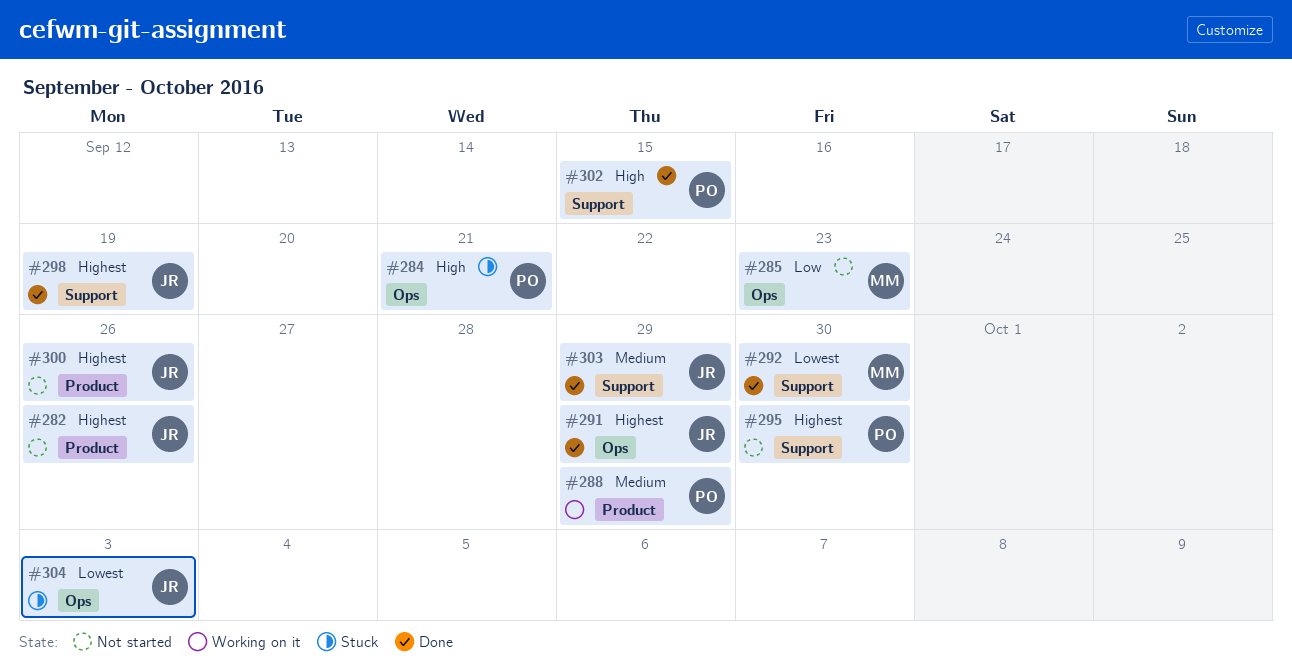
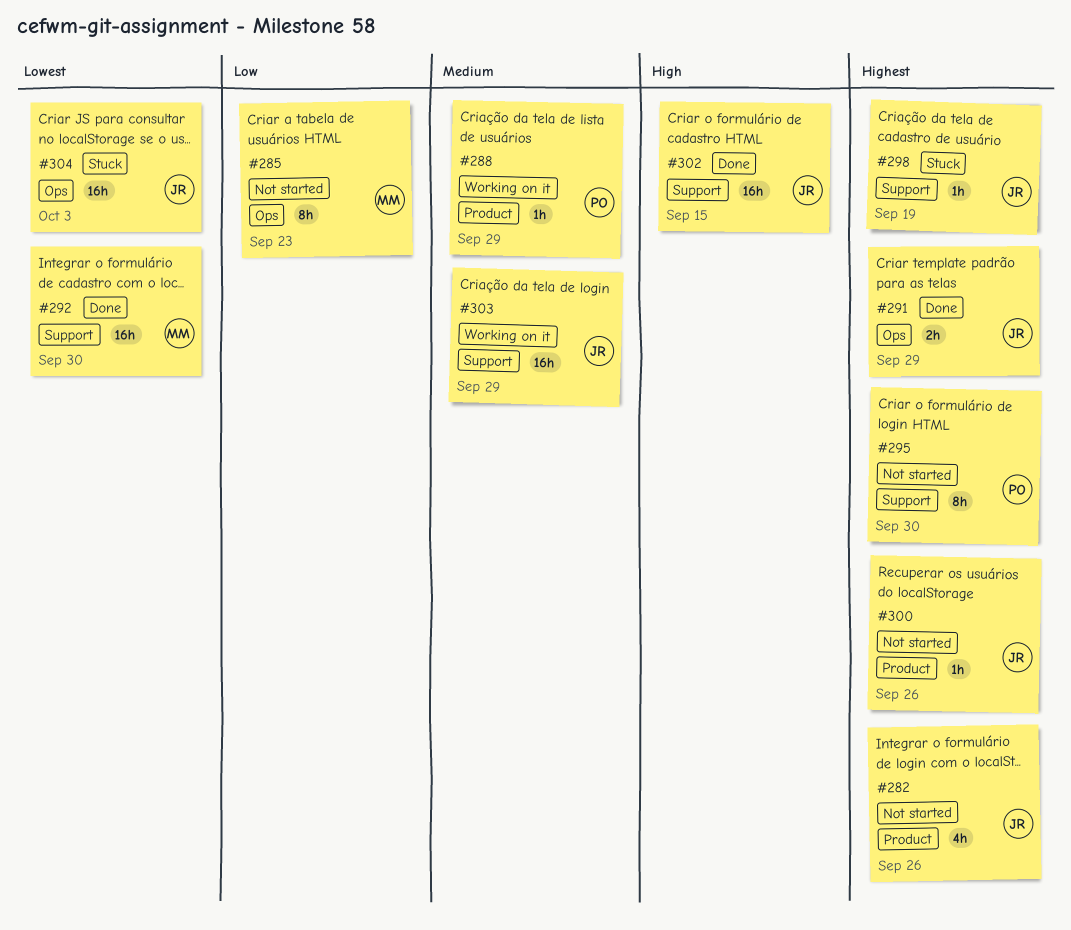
#284: present -> none
#298, status: Done -> Stuck
#302, owner: PO -> JR
#303, status: Done -> Working on it

